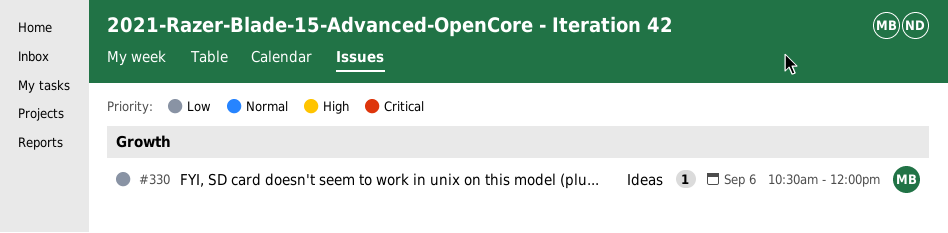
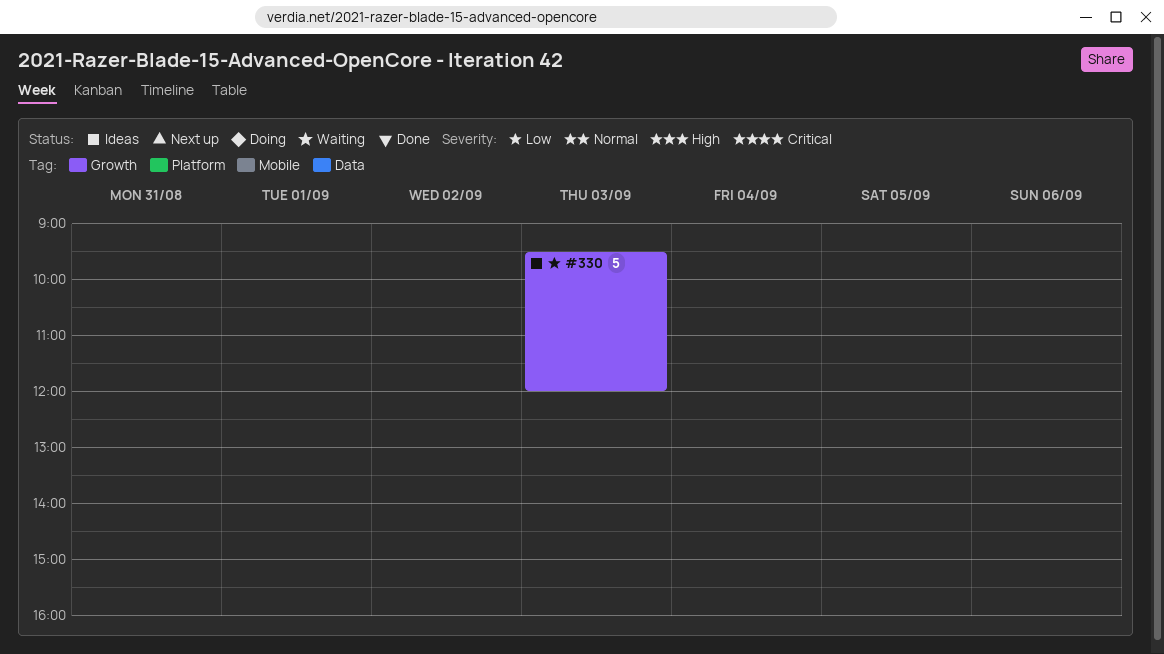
#330, estimate: 1 -> 5
#330, day: Sep 6 -> Sep 3
#330, begins: 10:30 -> 09:30

